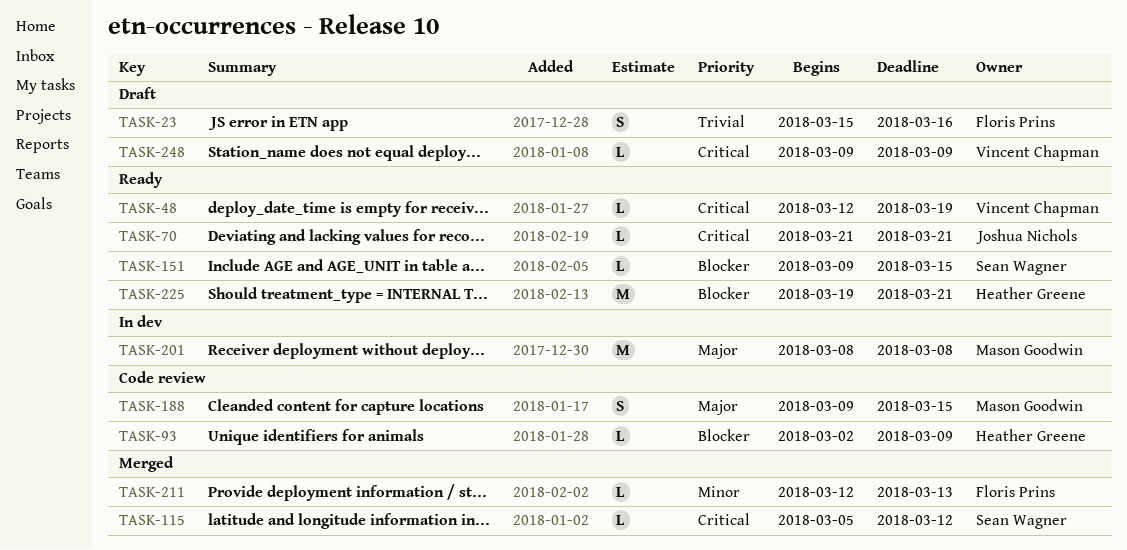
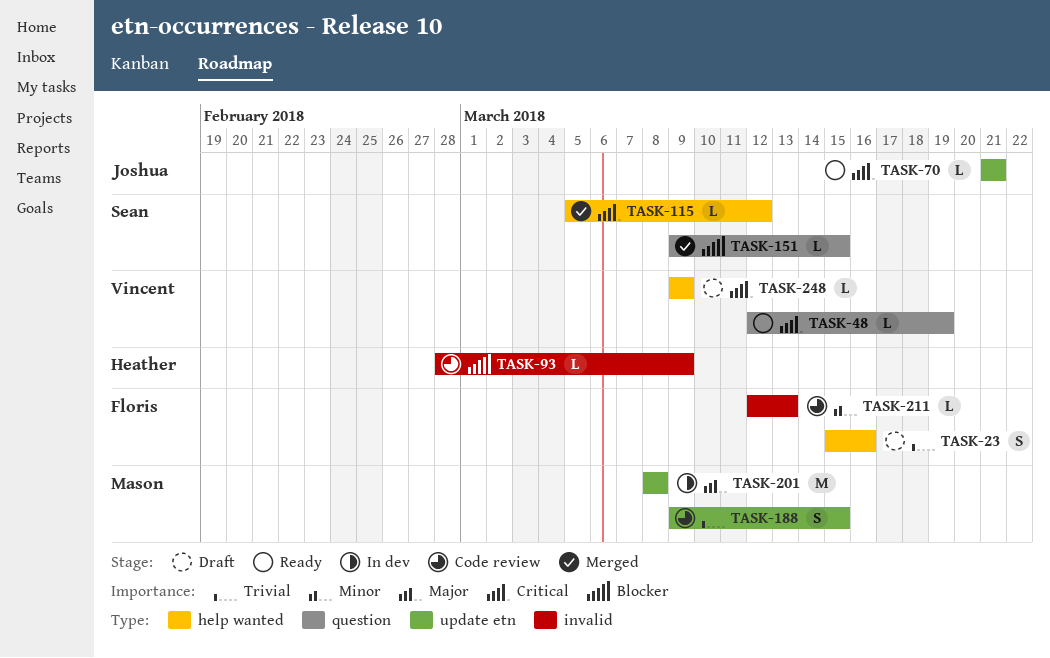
TASK-93, start: Mar 2 -> Feb 28
TASK-151, status: Ready -> Merged
TASK-188, priority: Major -> Trivial
TASK-211, status: Merged -> Code review
TASK-225: present -> none

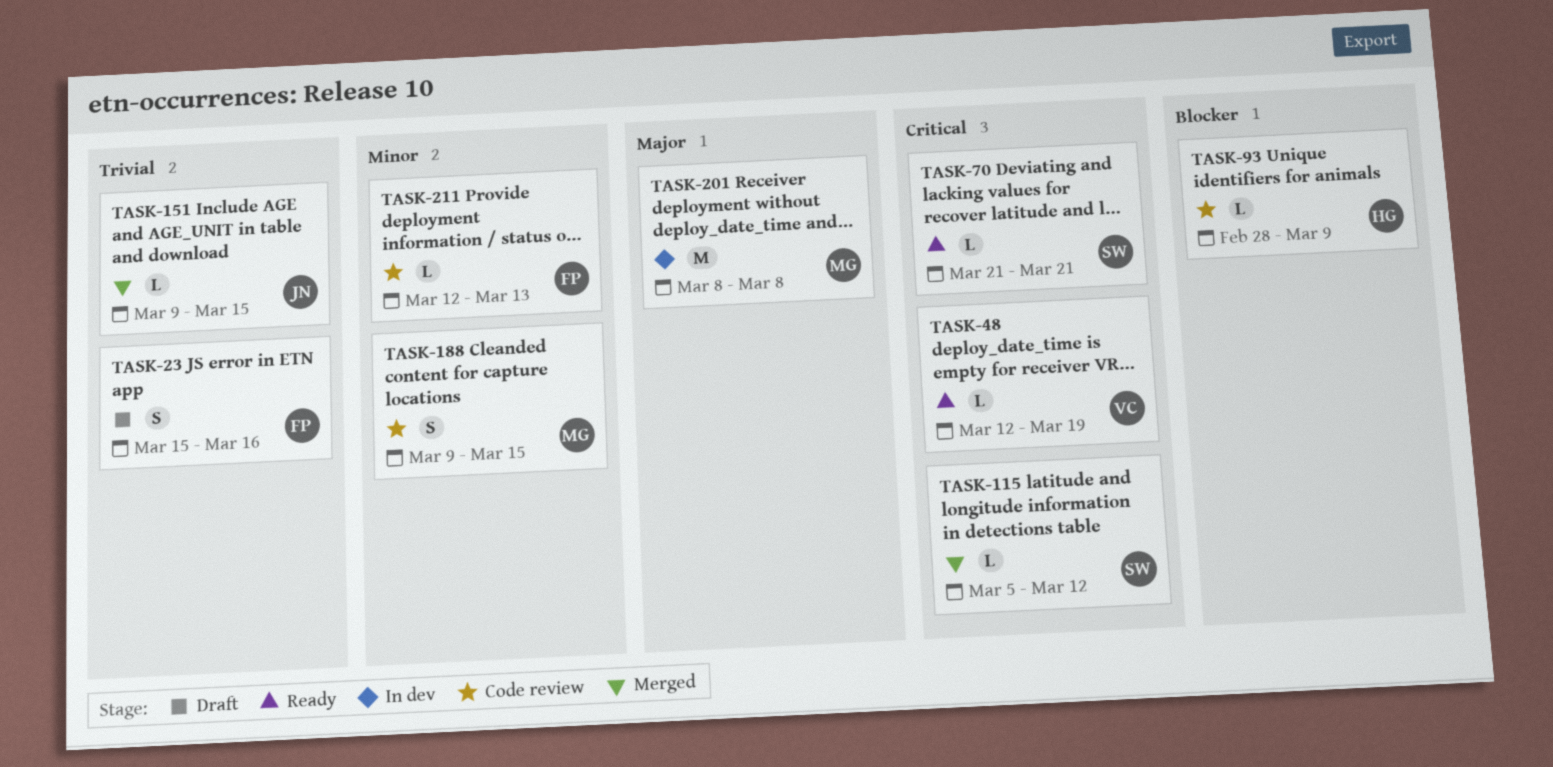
TASK-70, owner: Joshua -> Sean
TASK-151, owner: Sean -> Joshua
TASK-151, priority: Blocker -> Trivial
TASK-188, priority: Trivial -> Minor
TASK-248: present -> none

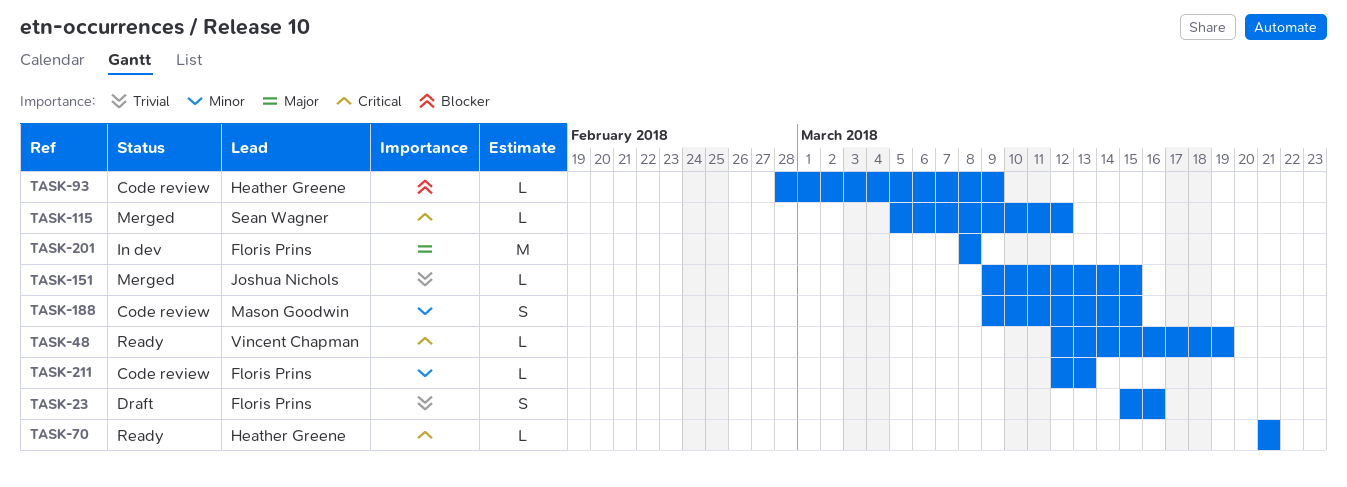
TASK-70, owner: Sean Wagner -> Heather Greene
TASK-201, owner: Mason Goodwin -> Floris Prins

